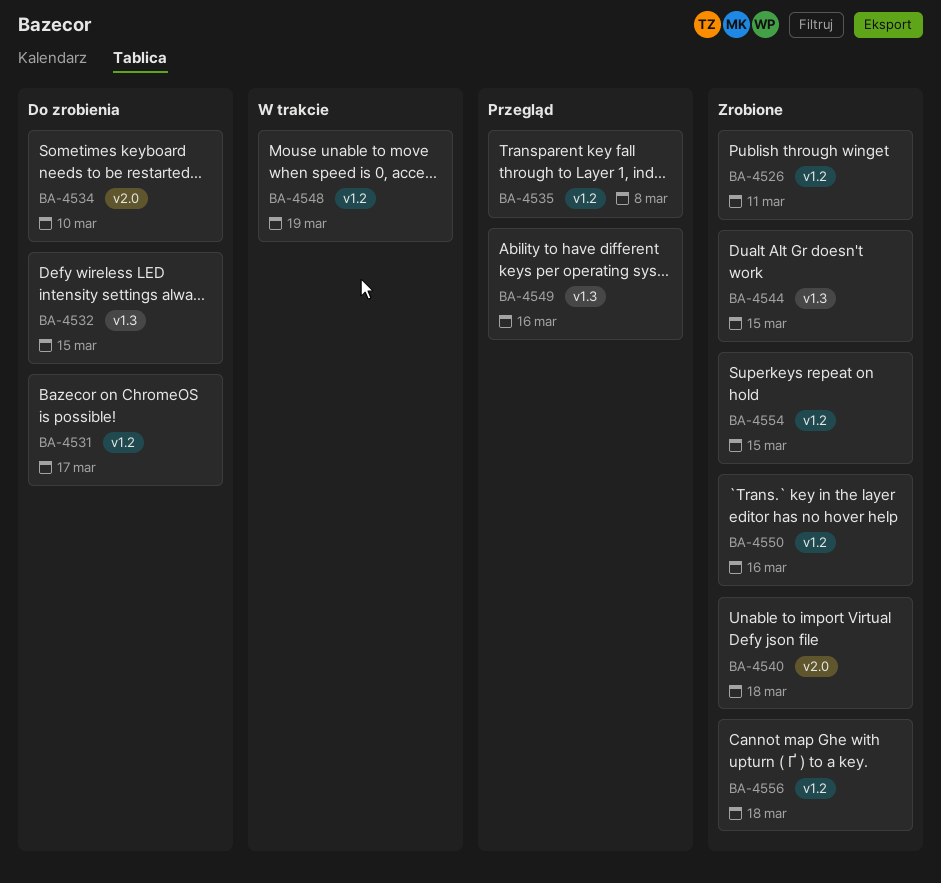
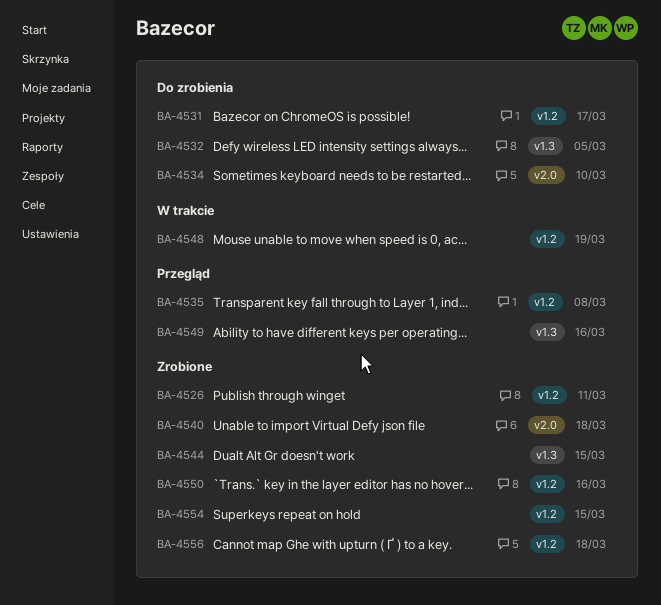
BA-4532, due: Mar 15 -> Mar 5

